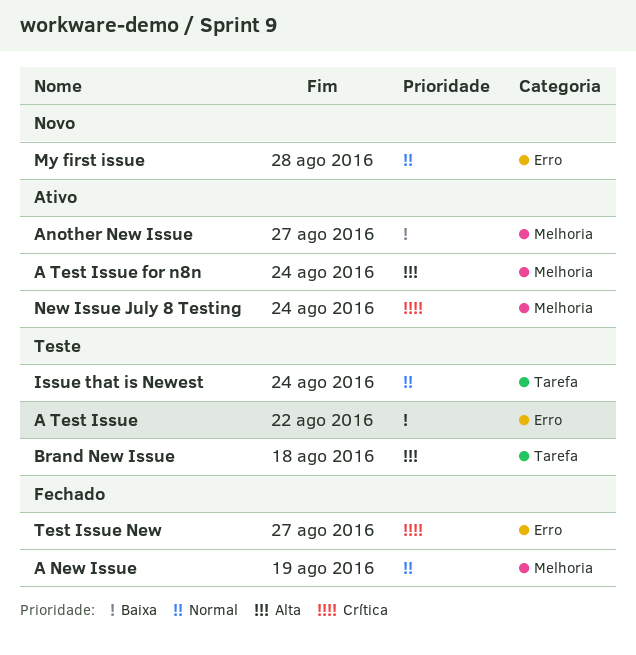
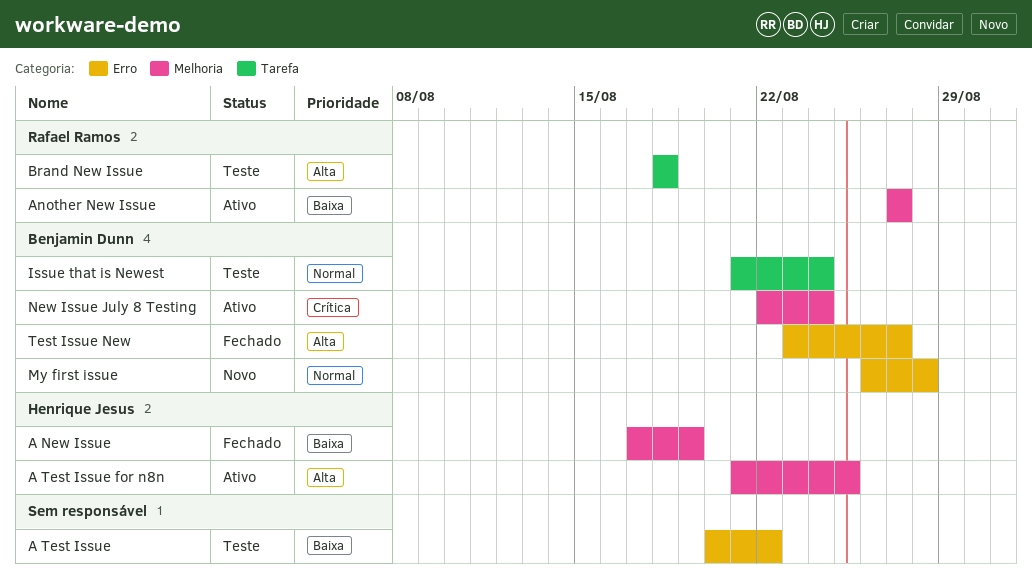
A New Issue, priority: Normal -> Baixa
A Test Issue for n8n, due: Aug 24 -> Aug 25
Test Issue New, priority: Crítica -> Alta

